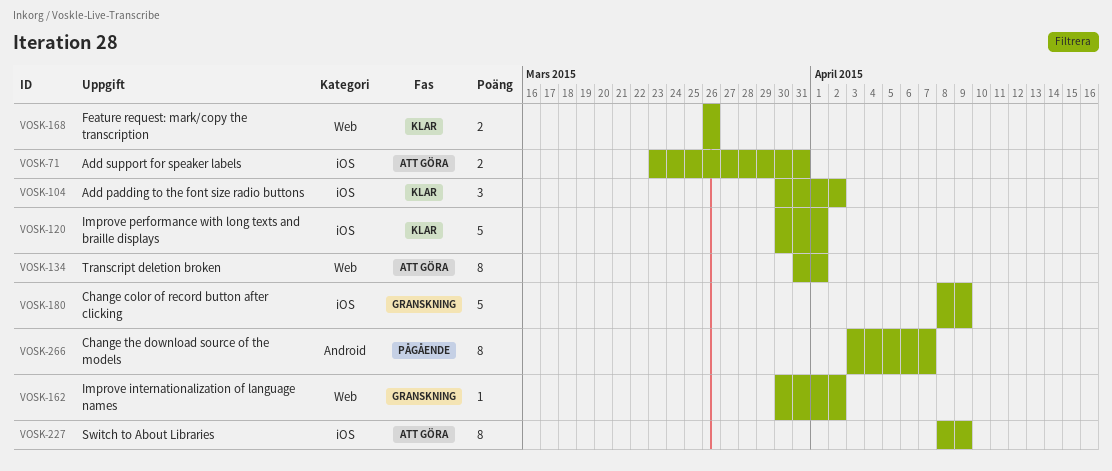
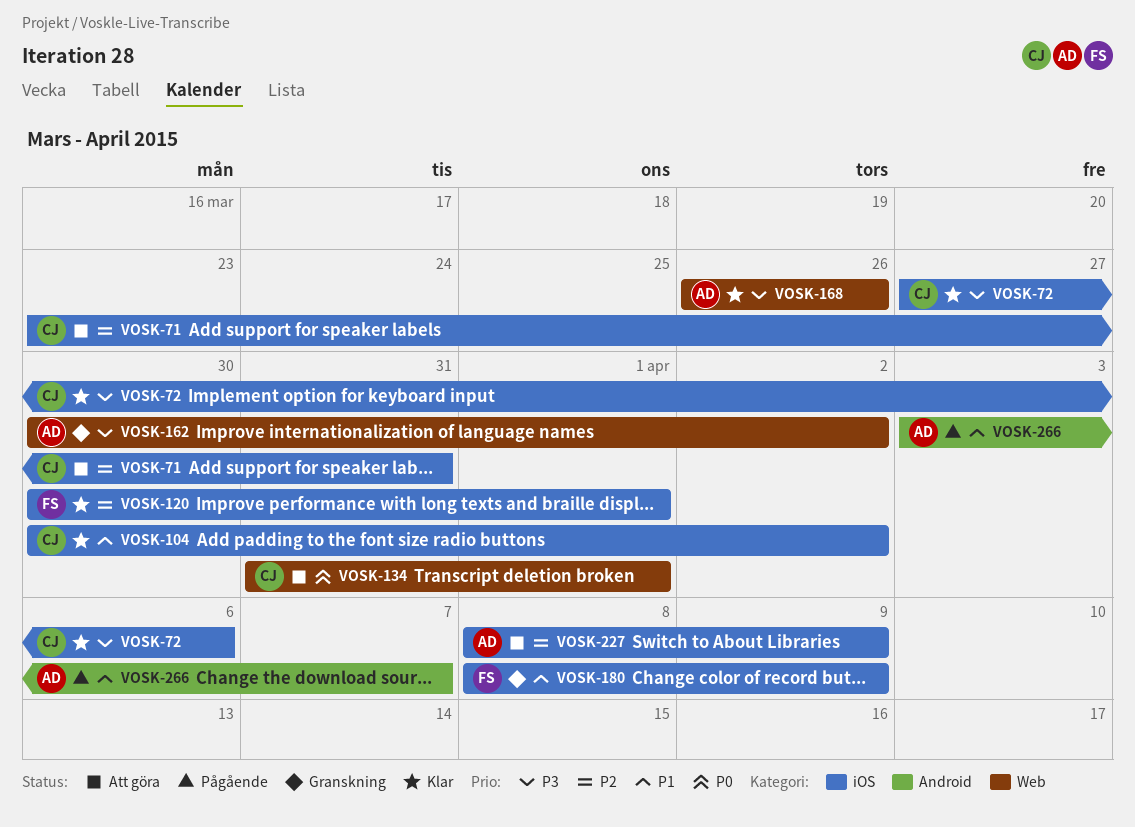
VOSK-72: none -> present

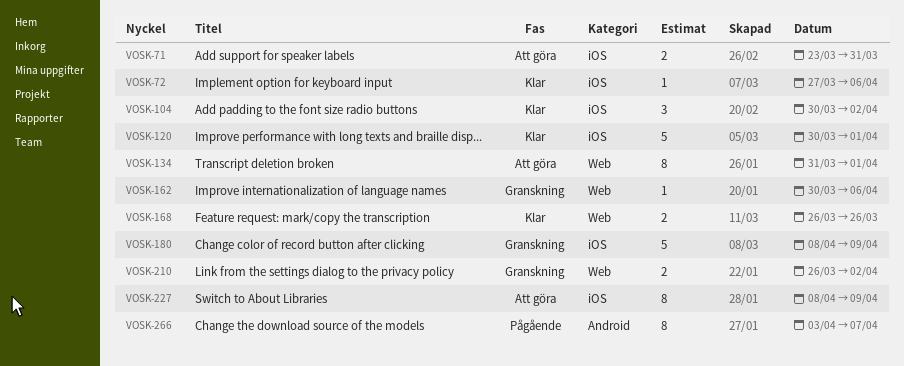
VOSK-162, due: Apr 2 -> Apr 6
VOSK-210: none -> present

